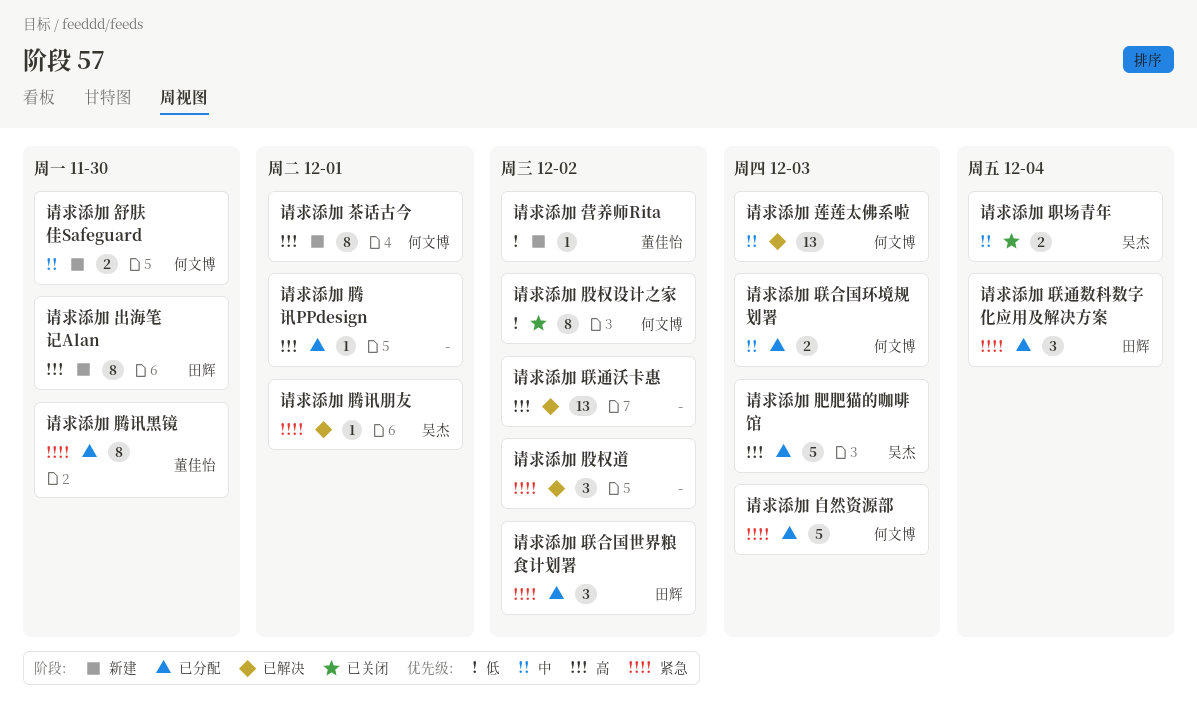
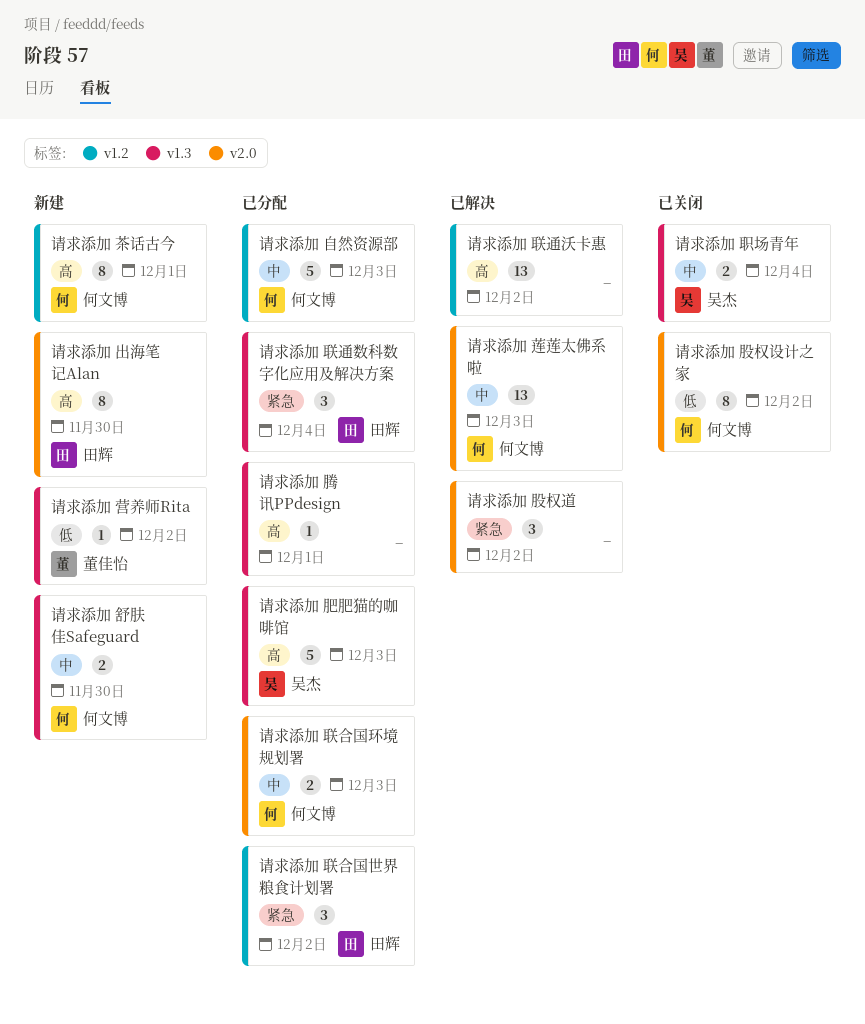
请求添加 腾讯朋友: present -> none
请求添加 腾讯黑镜: present -> none
请求添加 自然资源部, priority: 紧急 -> 中

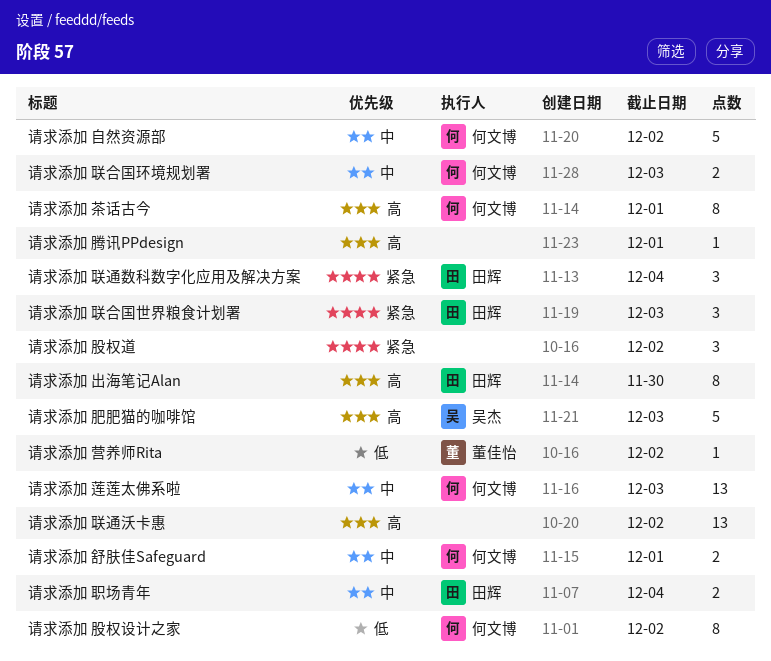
请求添加 职场青年, owner: 吴杰 -> 田辉
请求添加 联合国世界粮食计划署, due: Dec 2 -> Dec 3
请求添加 自然资源部, due: Dec 3 -> Dec 2
请求添加 舒肤佳Safeguard, due: Nov 30 -> Dec 1

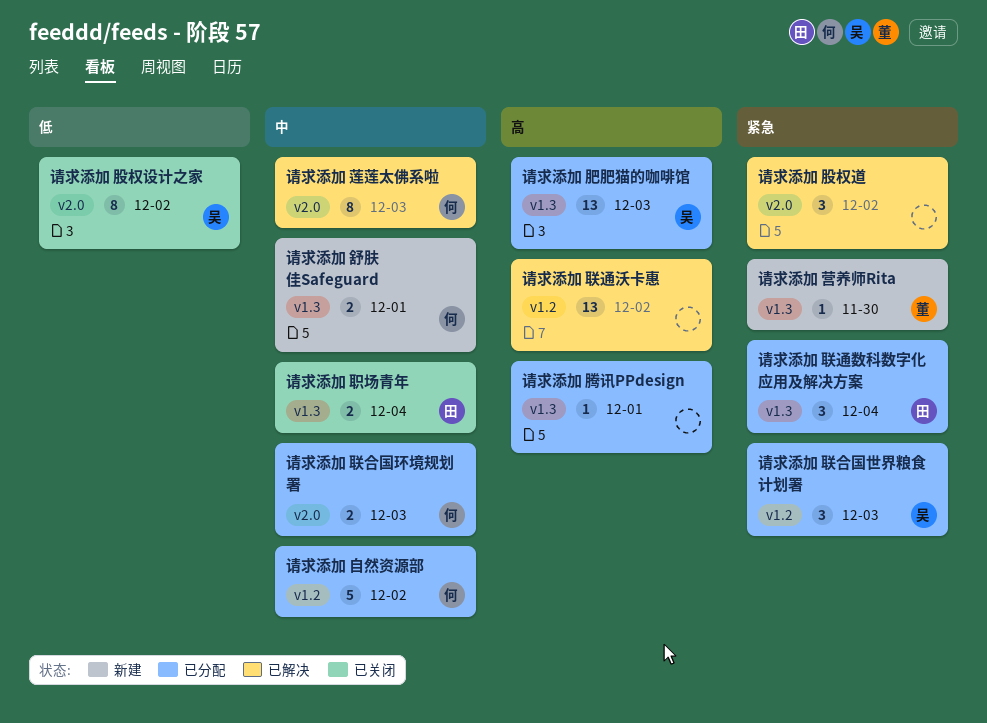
请求添加 出海笔记Alan: present -> none
请求添加 联合国世界粮食计划署, owner: 田辉 -> 吴杰
请求添加 股权设计之家, owner: 何文博 -> 吴杰
请求添加 肥肥猫的咖啡馆, estimate: 5 -> 13
请求添加 茶话古今: present -> none
请求添加 莲莲太佛系啦, estimate: 13 -> 8
请求添加 营养师Rita, priority: 低 -> 紧急
请求添加 营养师Rita, due: Dec 2 -> Nov 30

